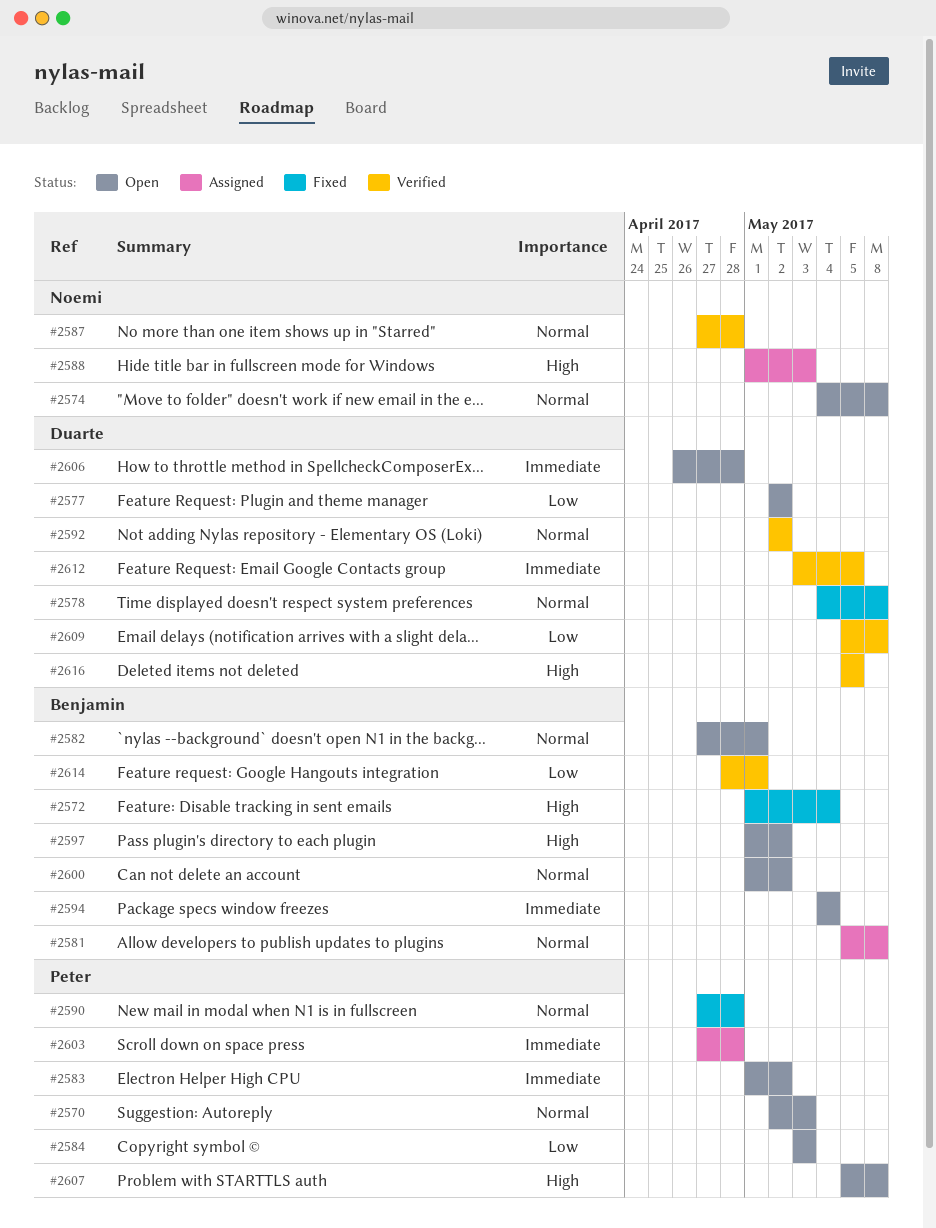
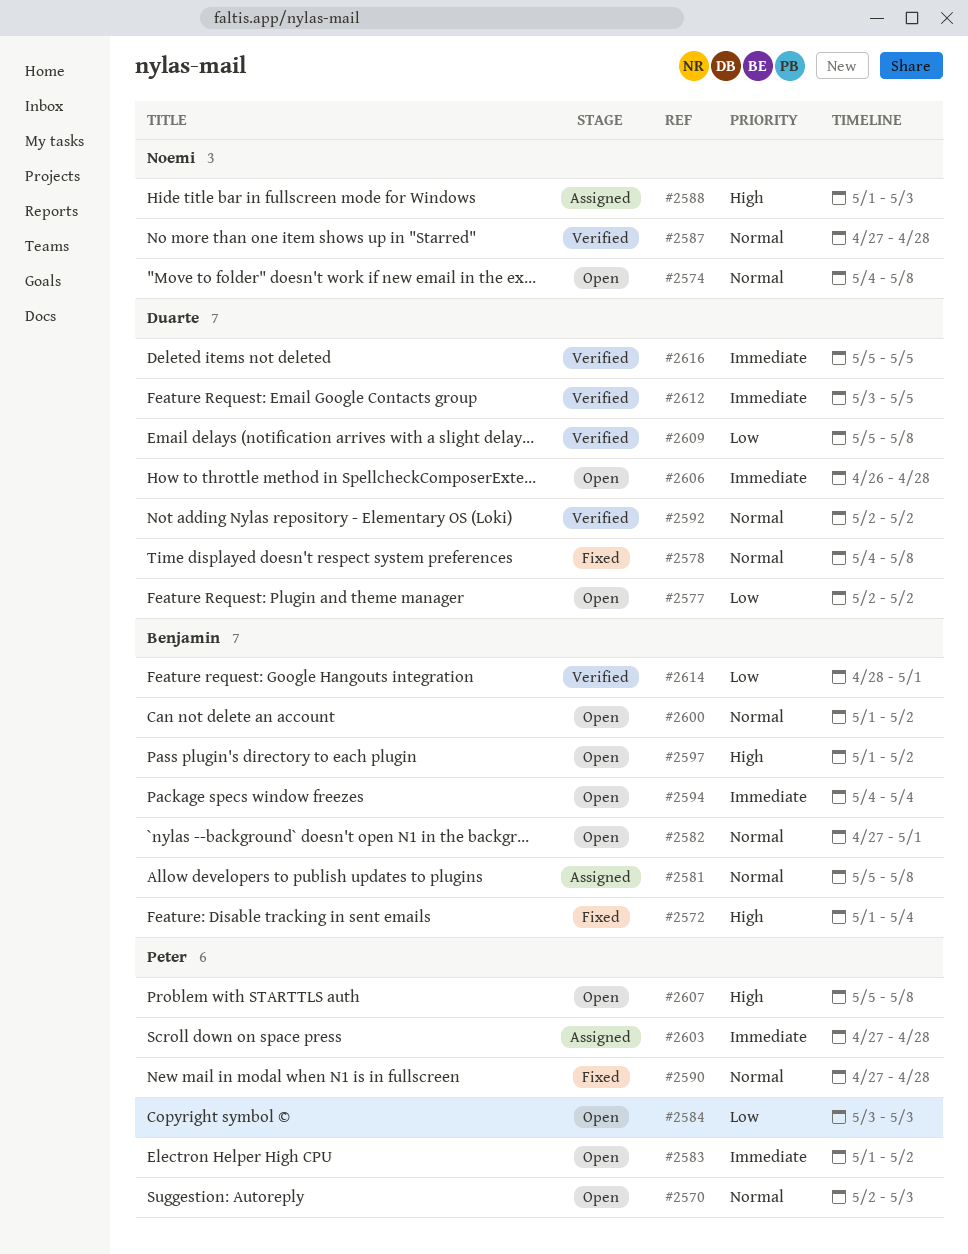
#2616, priority: High -> Immediate

